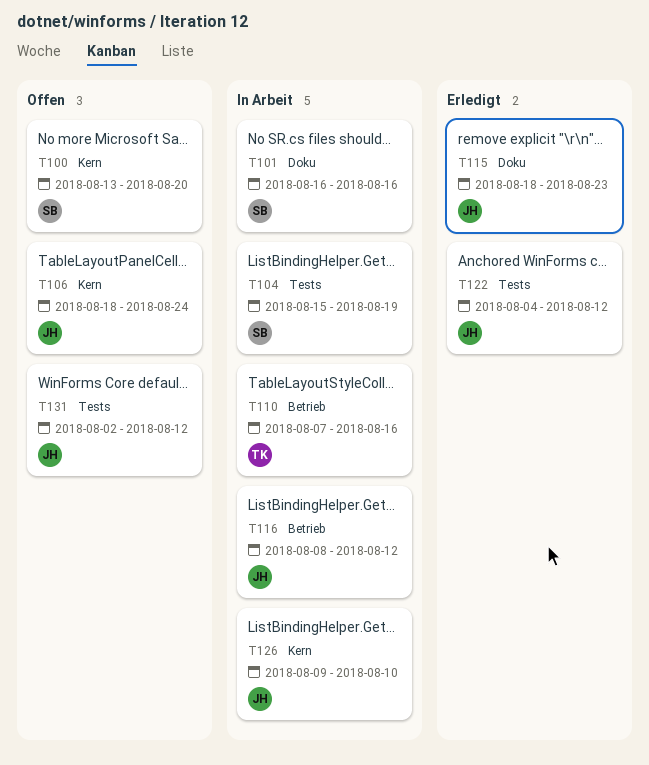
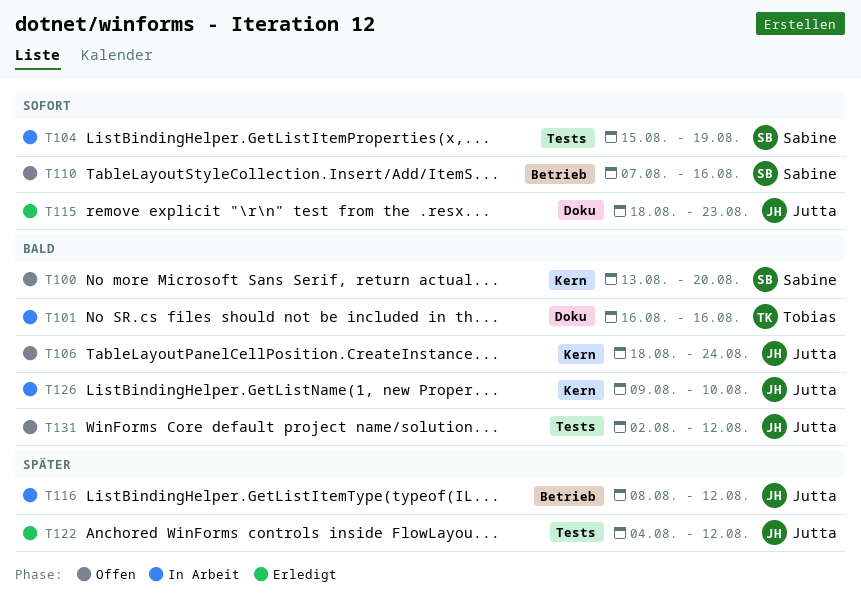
T101, owner: Sabine -> Tobias
T110, status: In Arbeit -> Offen
T110, owner: Tobias -> Sabine

